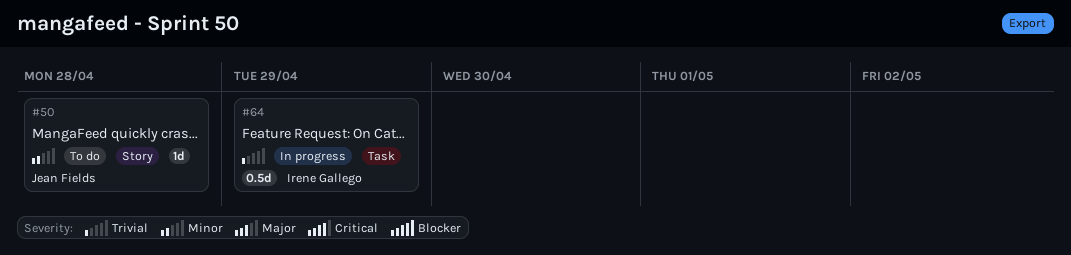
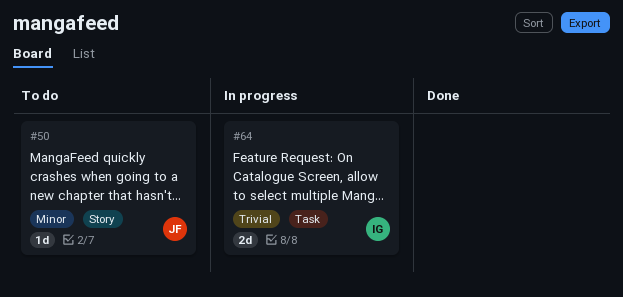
#64, estimate: 0.5d -> 2d

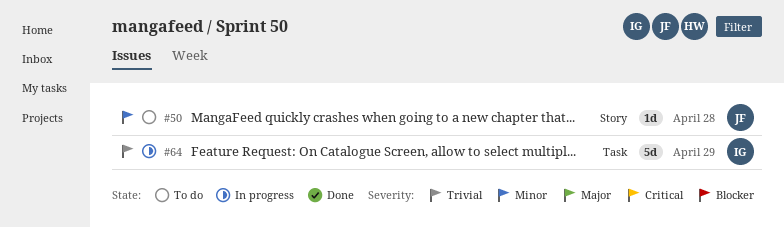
#64, estimate: 2d -> 5d

